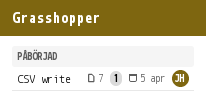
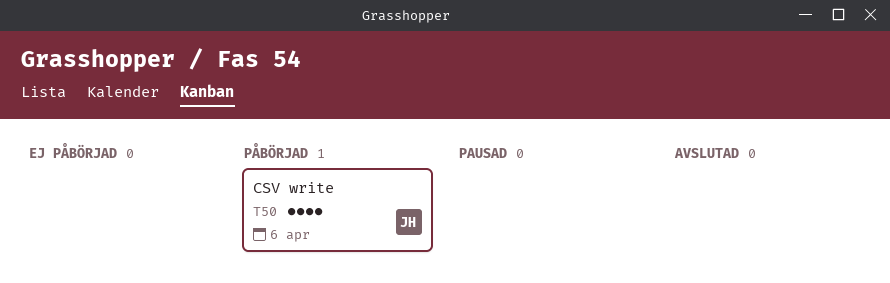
CSV write, estimate: 1 -> 4
CSV write, due: Apr 5 -> Apr 6

